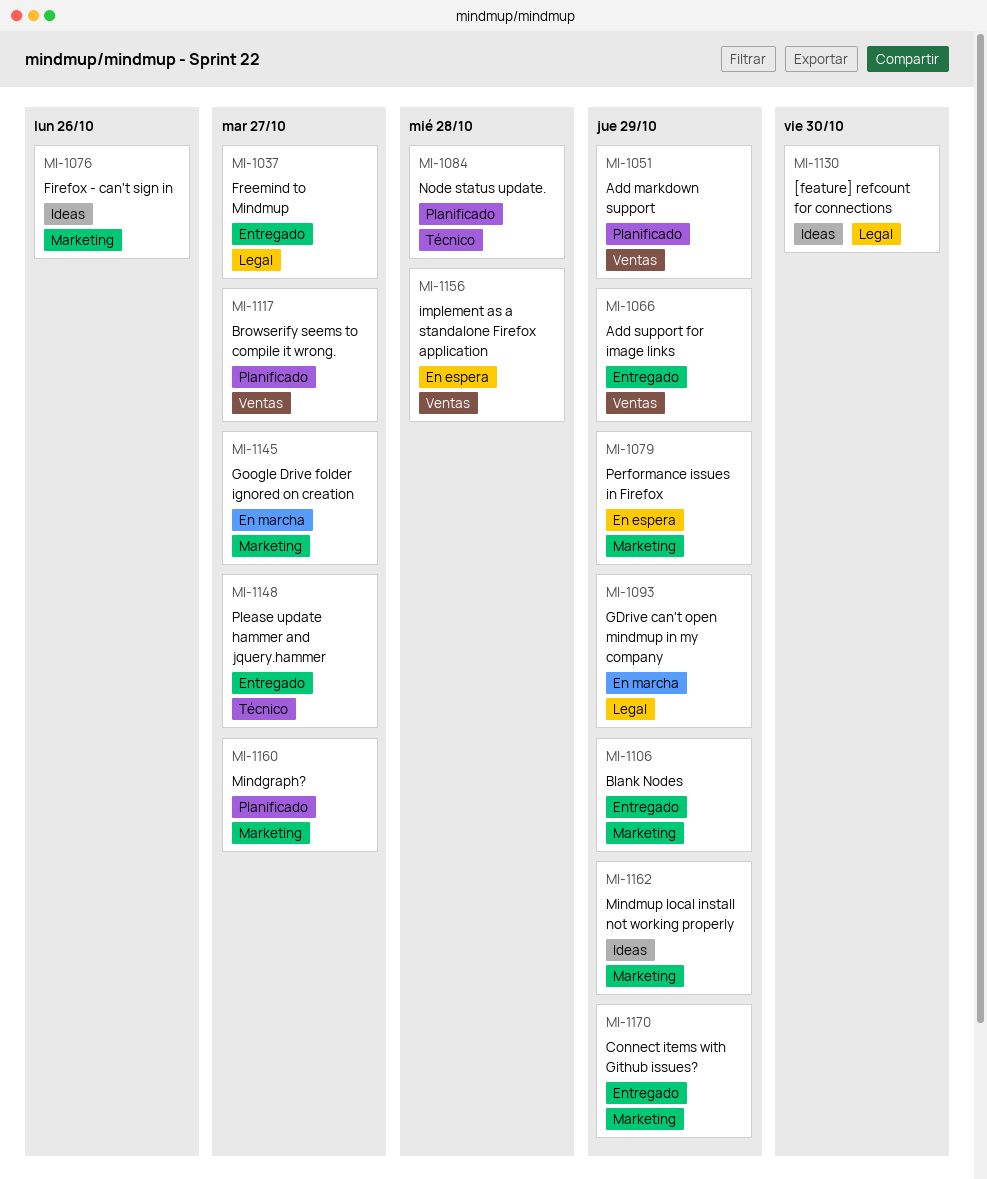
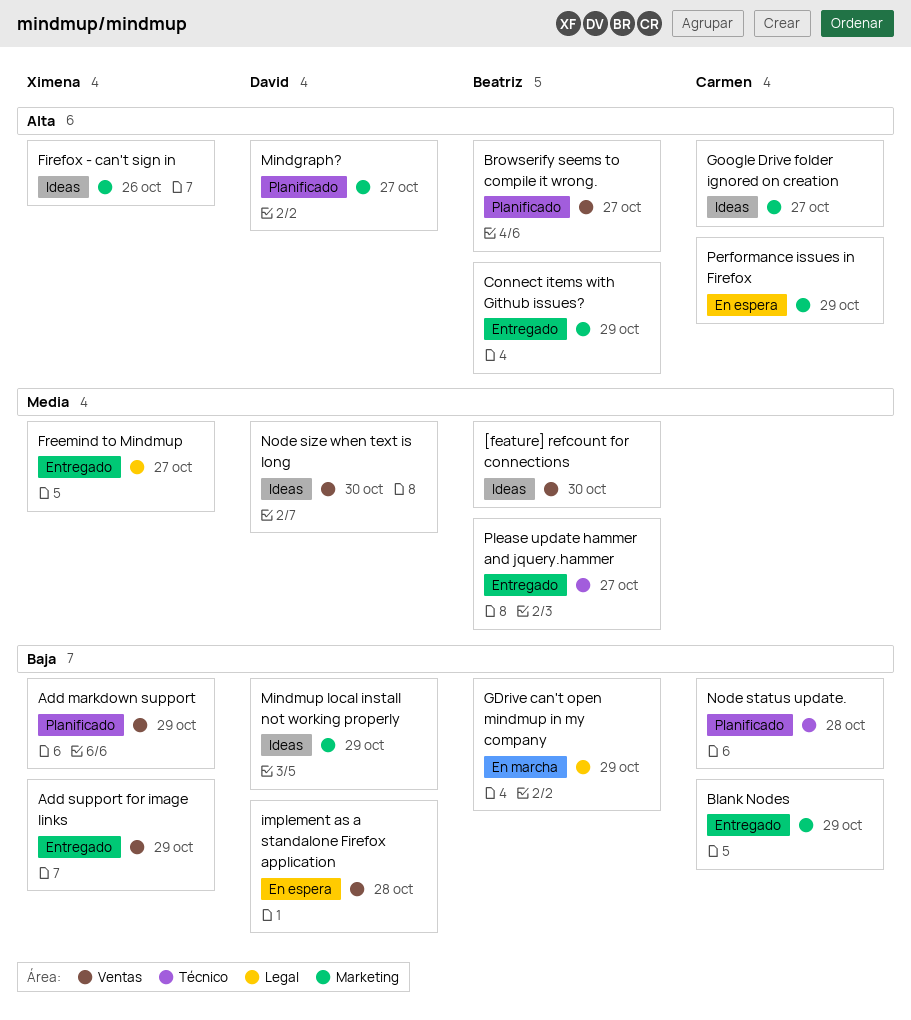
[feature] refcount for connections, label: Legal -> Ventas
Google Drive folder ignored on creation, status: En marcha -> Ideas
Node size when text is long: none -> present

